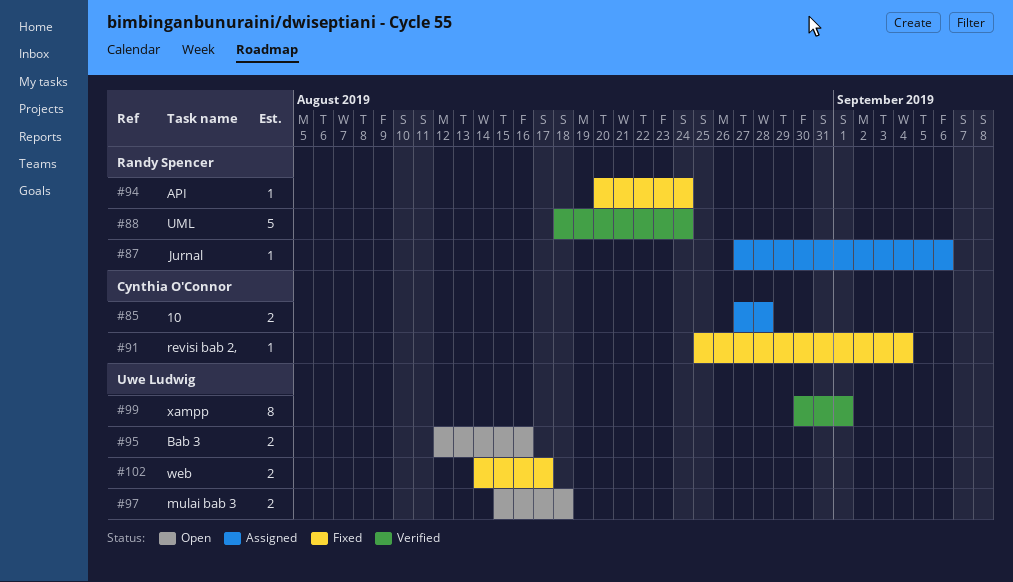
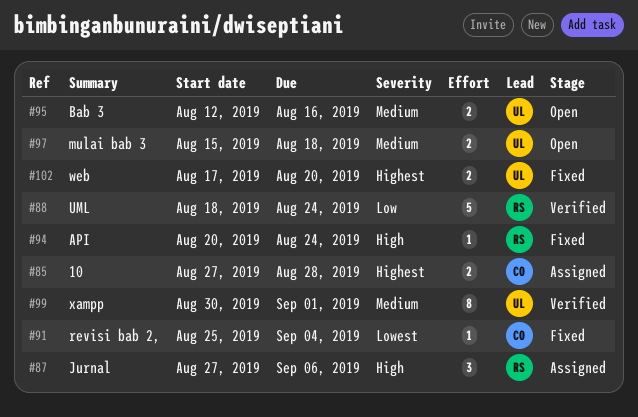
#87, estimate: 1 -> 3
#102, start: Aug 14 -> Aug 17
#102, due: Aug 17 -> Aug 20

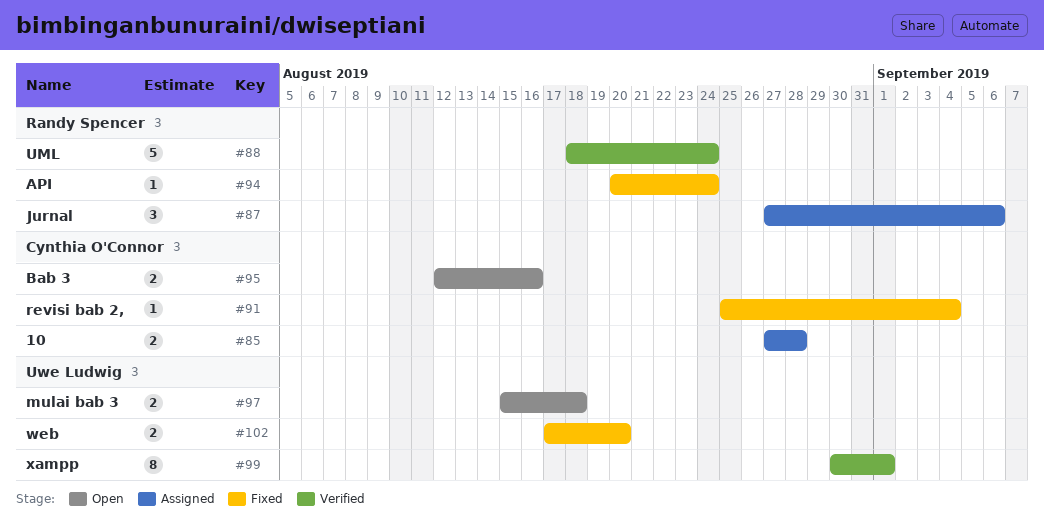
#95, owner: Uwe Ludwig -> Cynthia O'Connor

